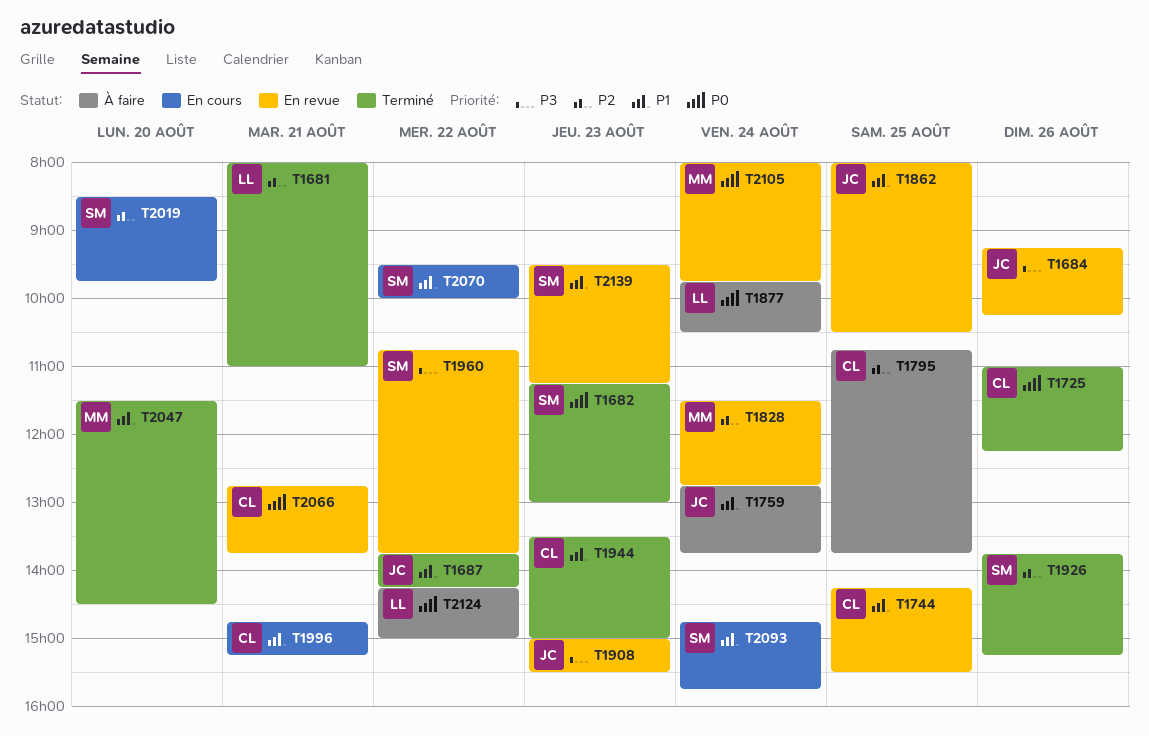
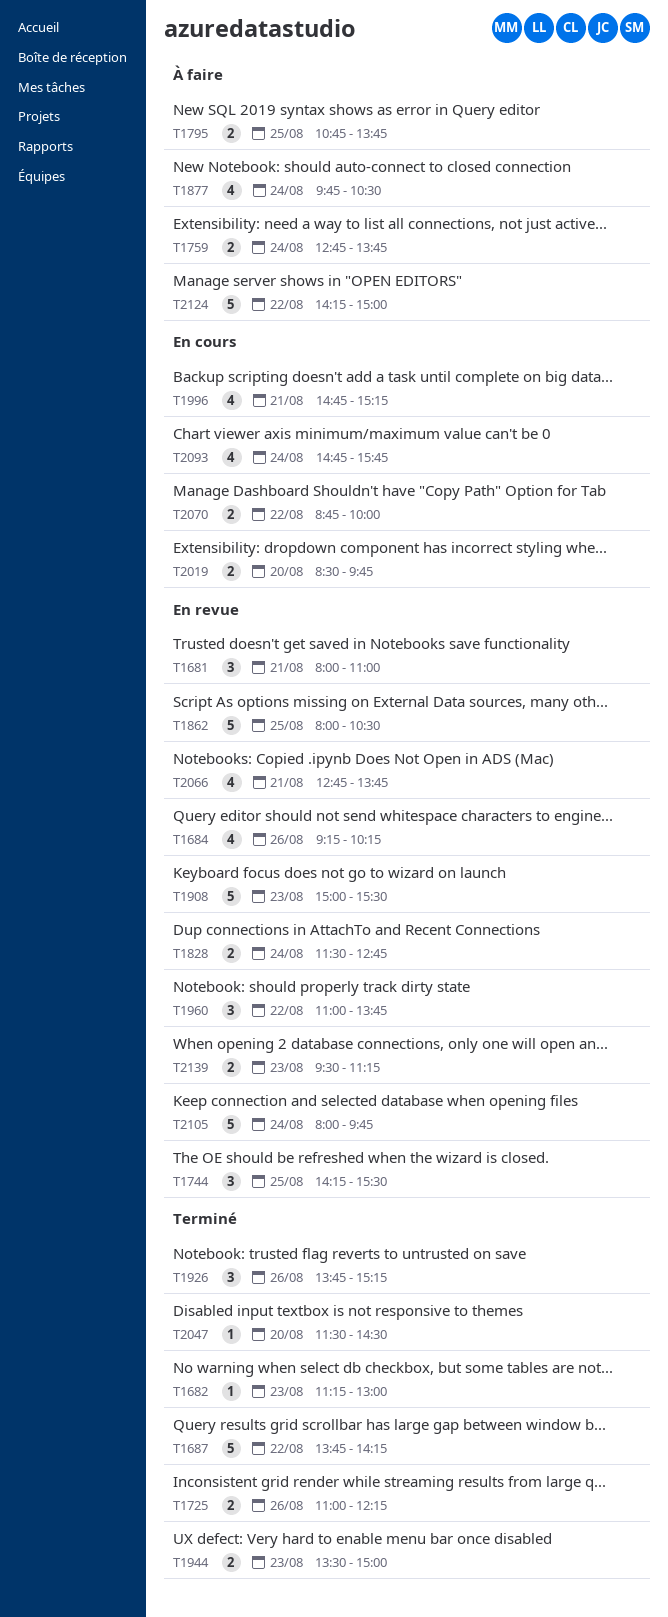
T1681, status: Terminé -> En revue
T1960, begins: 10:45 -> 11:00
T2070, begins: 09:30 -> 08:45

